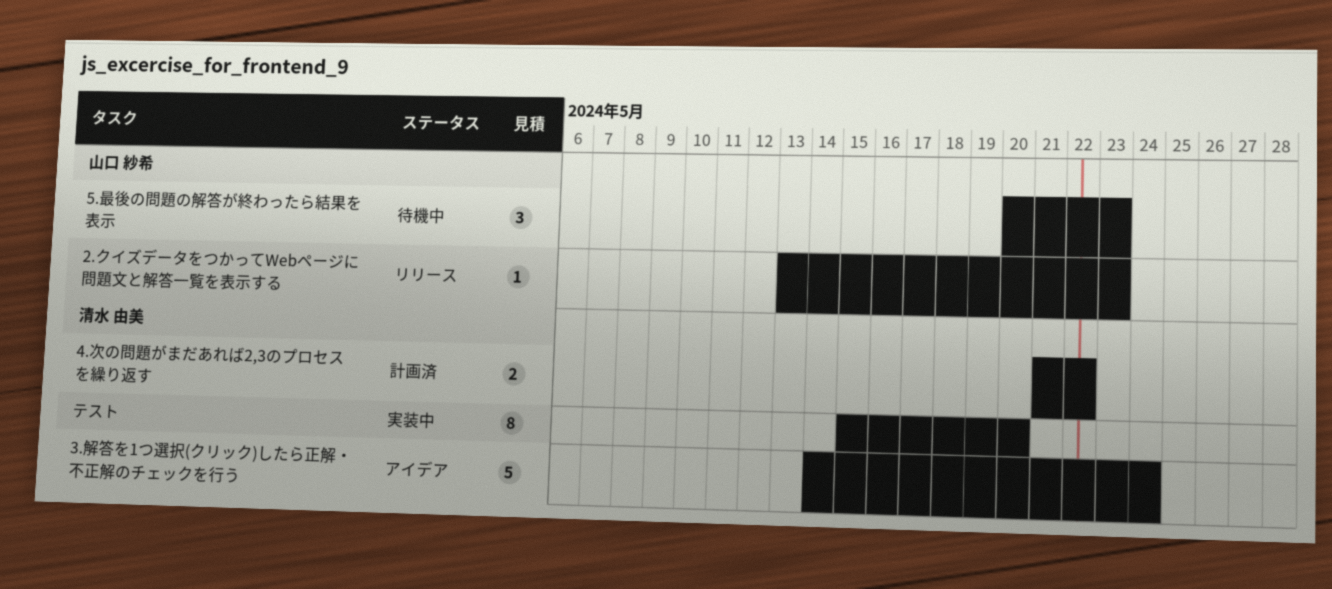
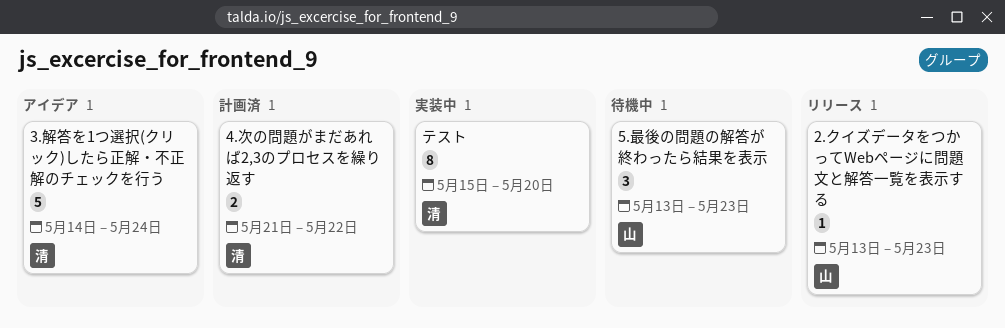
5.最後の問題の解答が終わったら結果を表示, start: May 20 -> May 13

